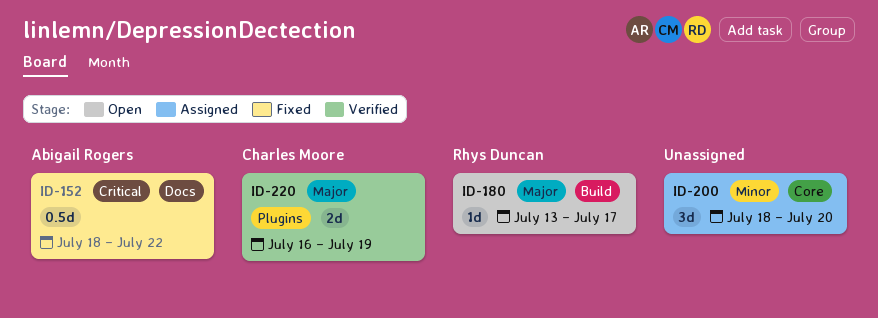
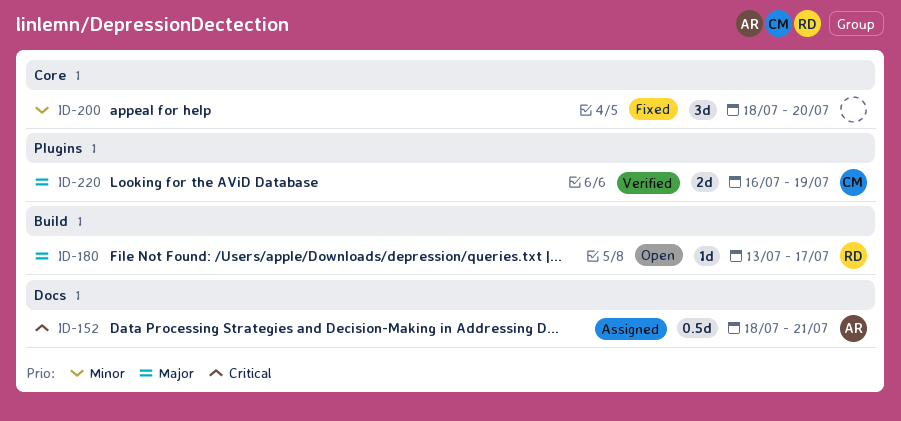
ID-152, status: Fixed -> Assigned
ID-152, due: Jul 22 -> Jul 21
ID-200, status: Assigned -> Fixed

